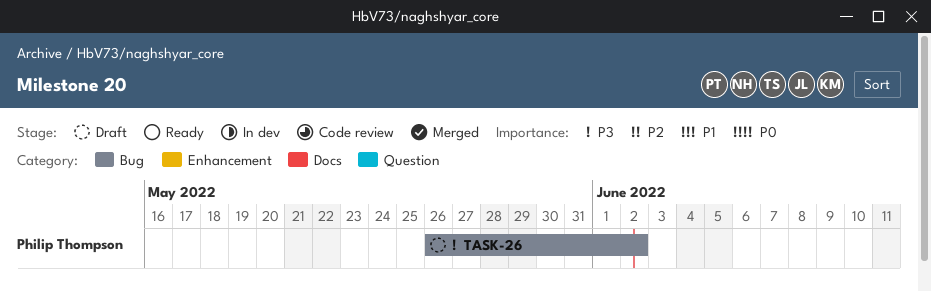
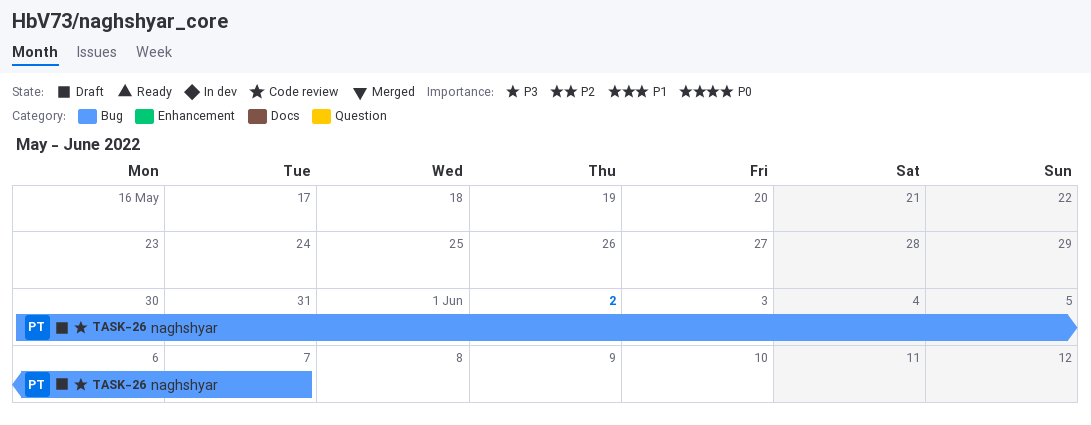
TASK-26, start: May 26 -> May 30
TASK-26, due: Jun 2 -> Jun 7

